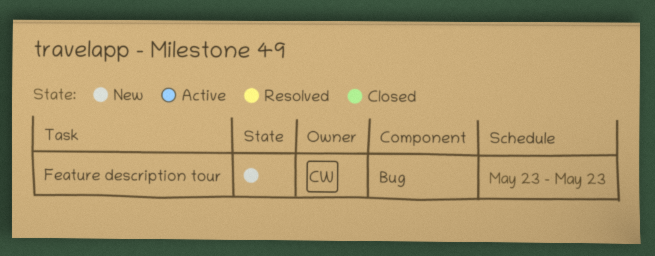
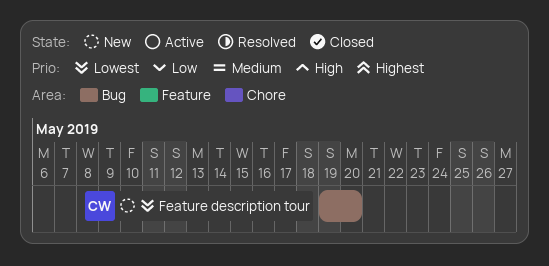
Feature description tour, start: May 23 -> May 19
Feature description tour, due: May 23 -> May 20

